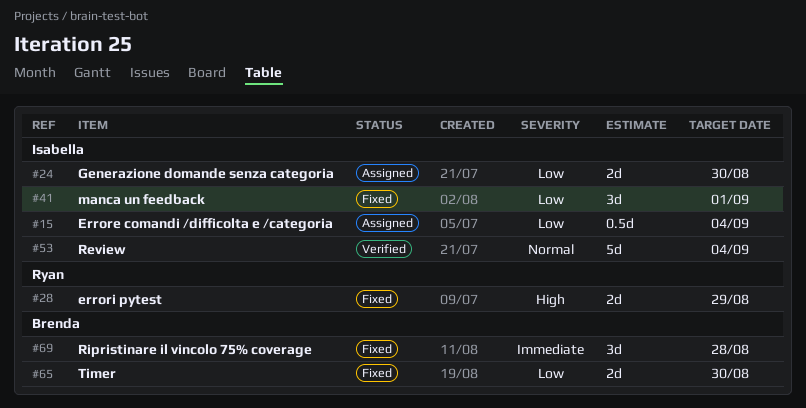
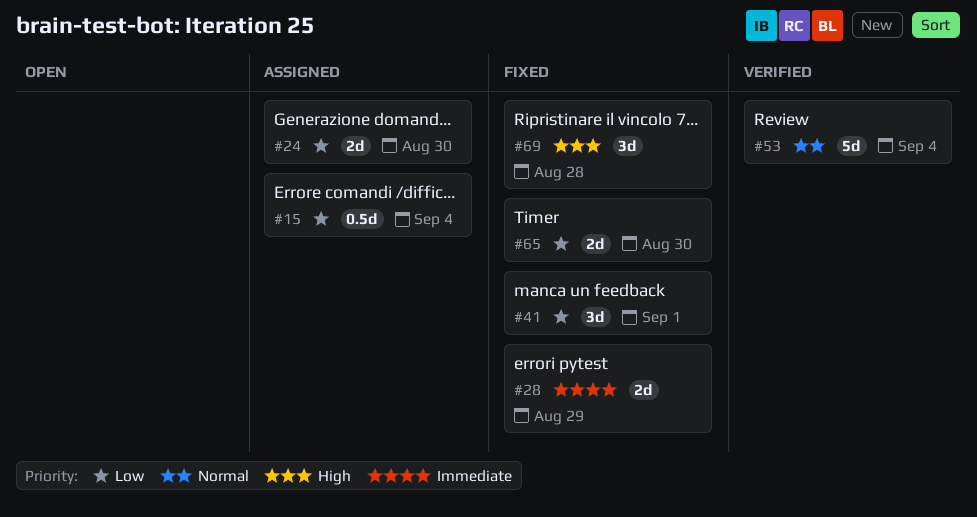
#28, priority: High -> Immediate
#69, priority: Immediate -> High

